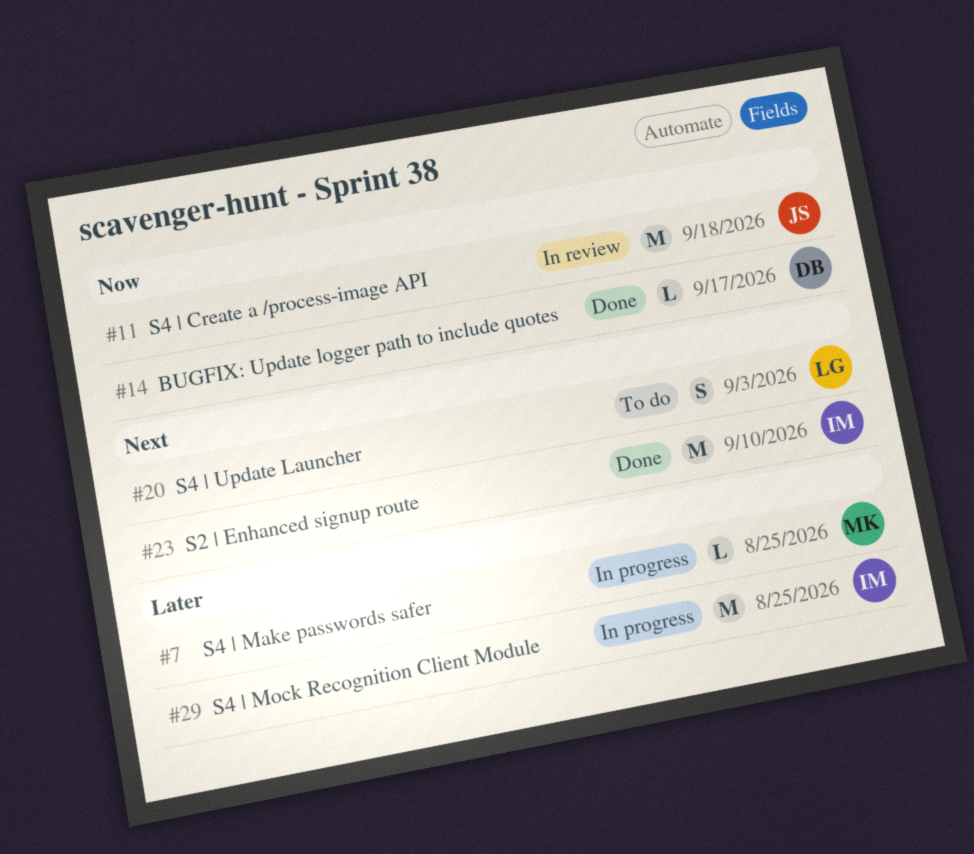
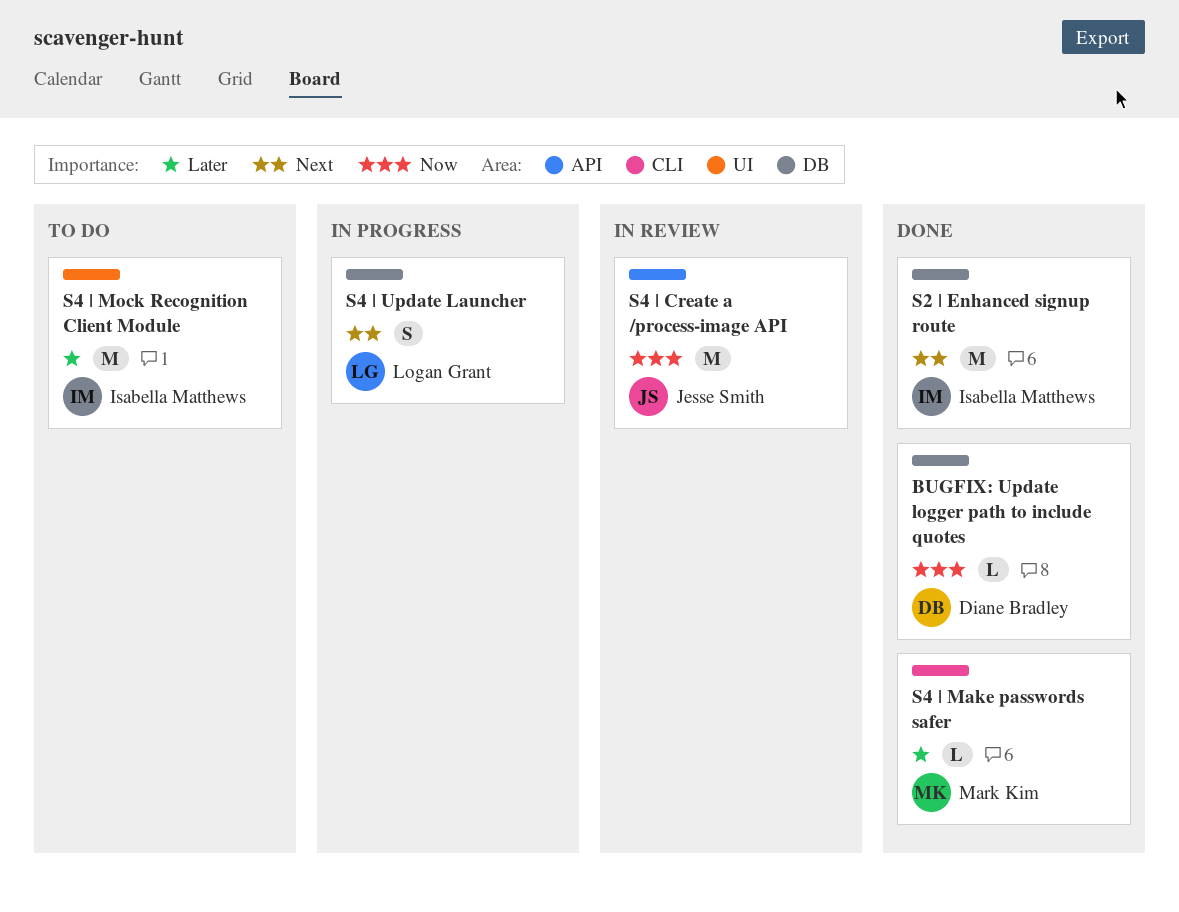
S4 | Make passwords safer, status: In progress -> Done
S4 | Mock Recognition Client Module, status: In progress -> To do
S4 | Update Launcher, status: To do -> In progress

